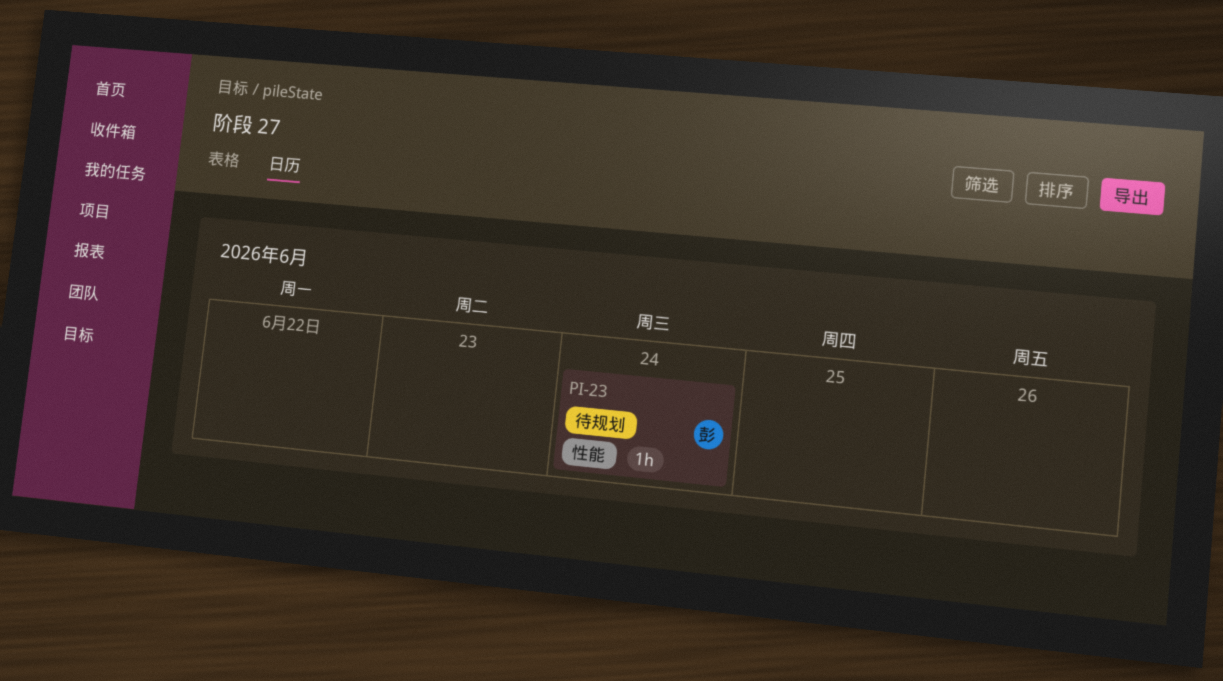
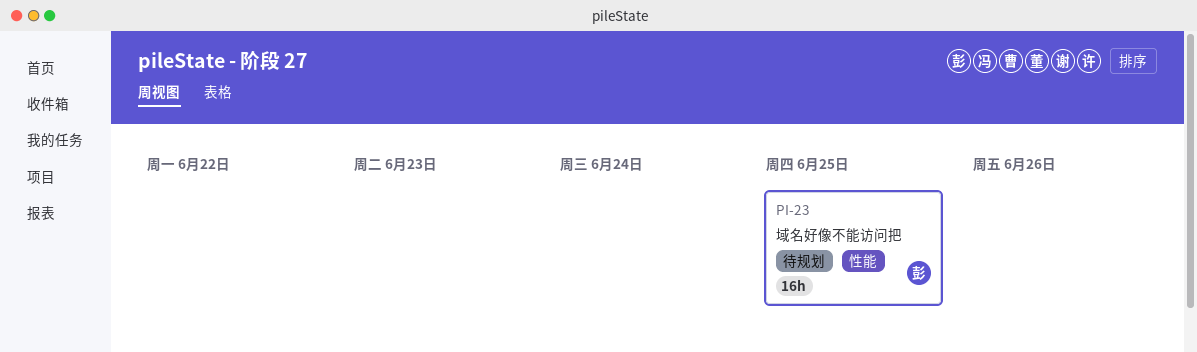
PI-23, estimate: 1h -> 16h
PI-23, due: Jun 24 -> Jun 25

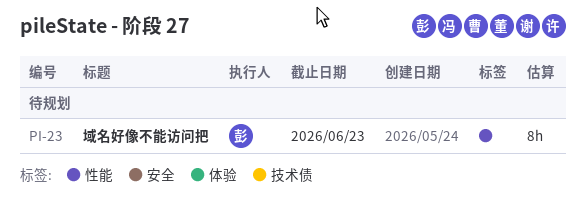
PI-23, estimate: 16h -> 8h
PI-23, due: Jun 25 -> Jun 23

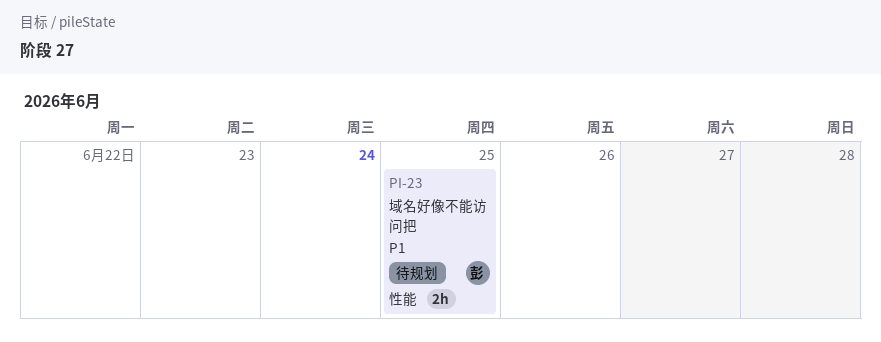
PI-23, estimate: 8h -> 2h
PI-23, due: Jun 23 -> Jun 25

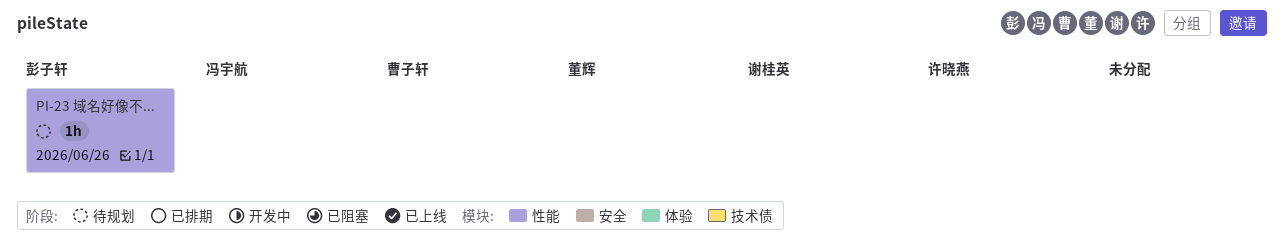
PI-23, estimate: 2h -> 1h
PI-23, due: Jun 25 -> Jun 26

